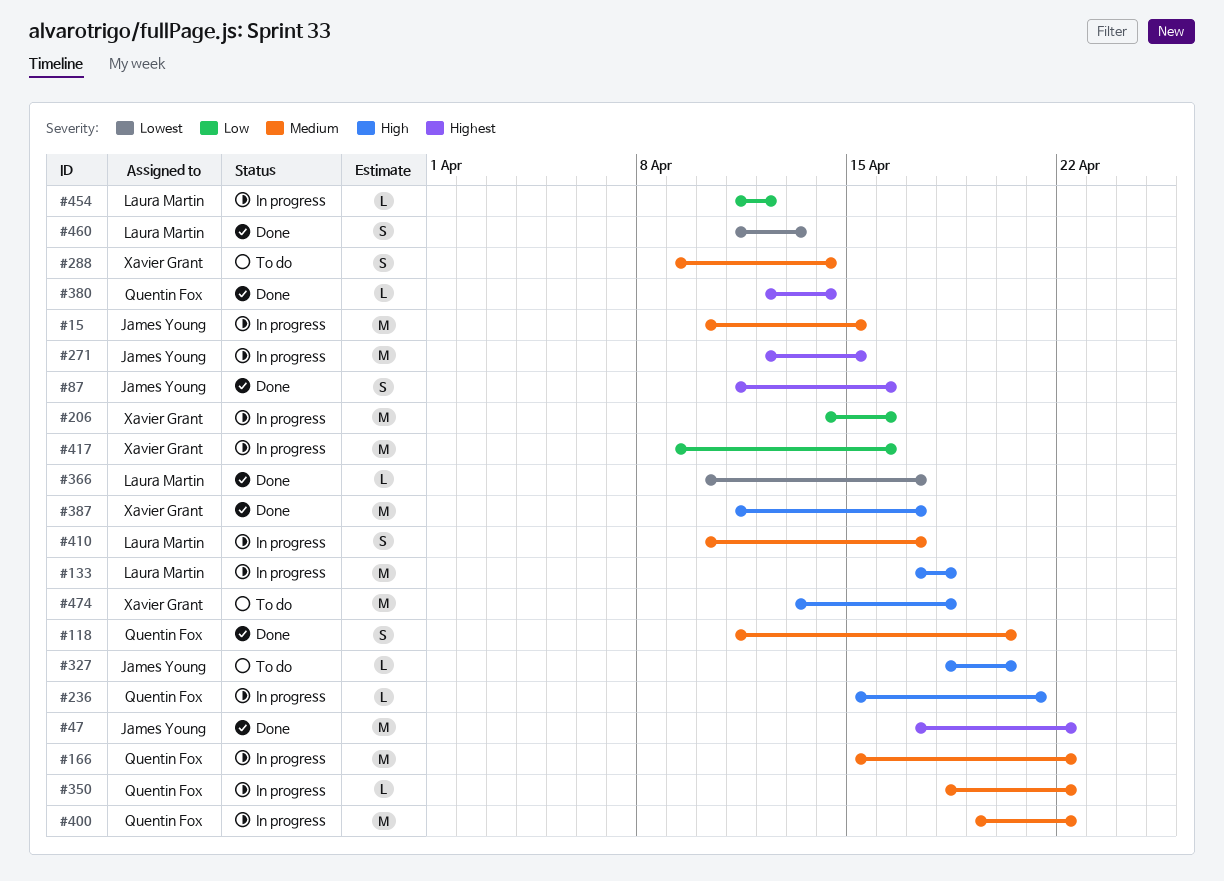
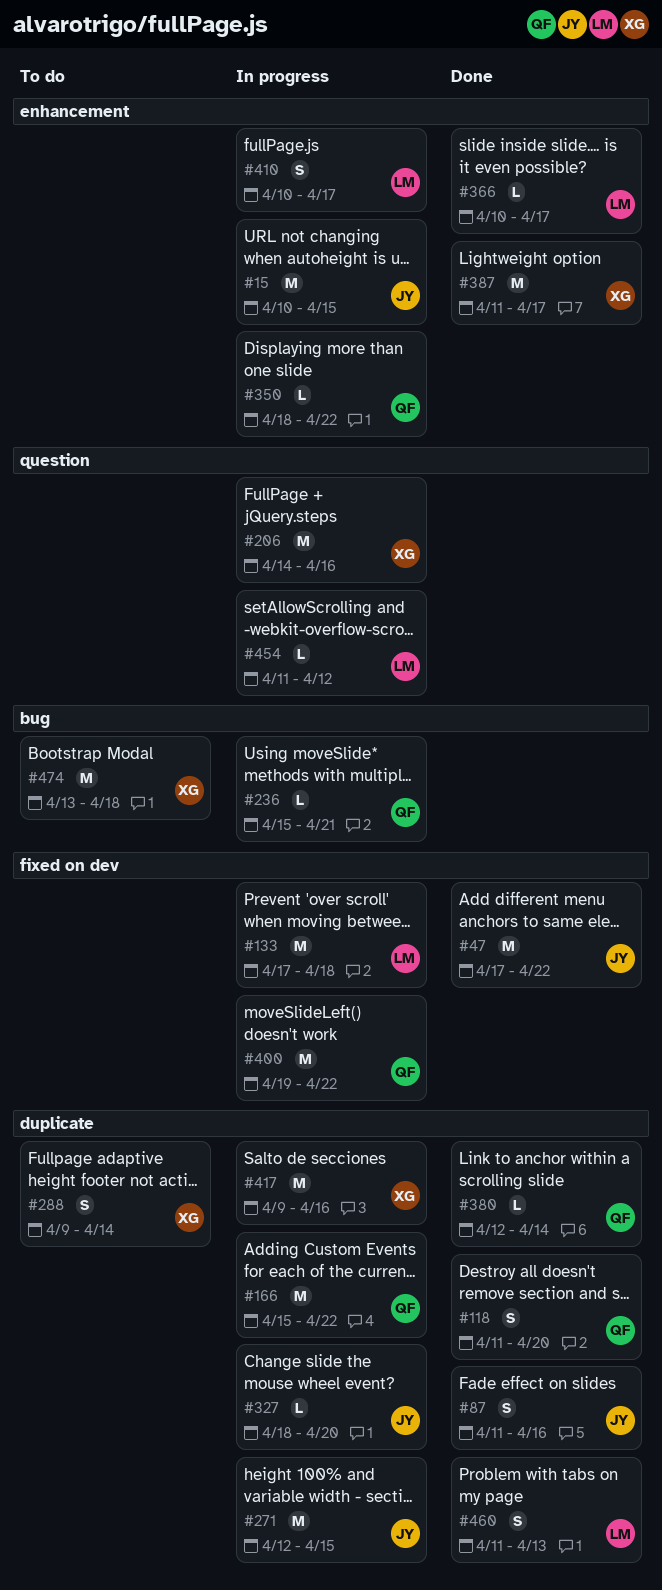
#327, status: To do -> In progress

